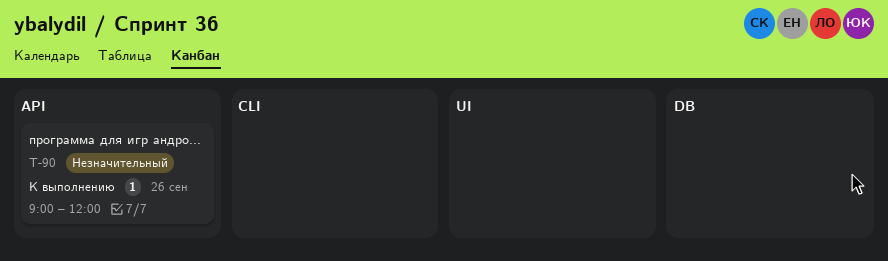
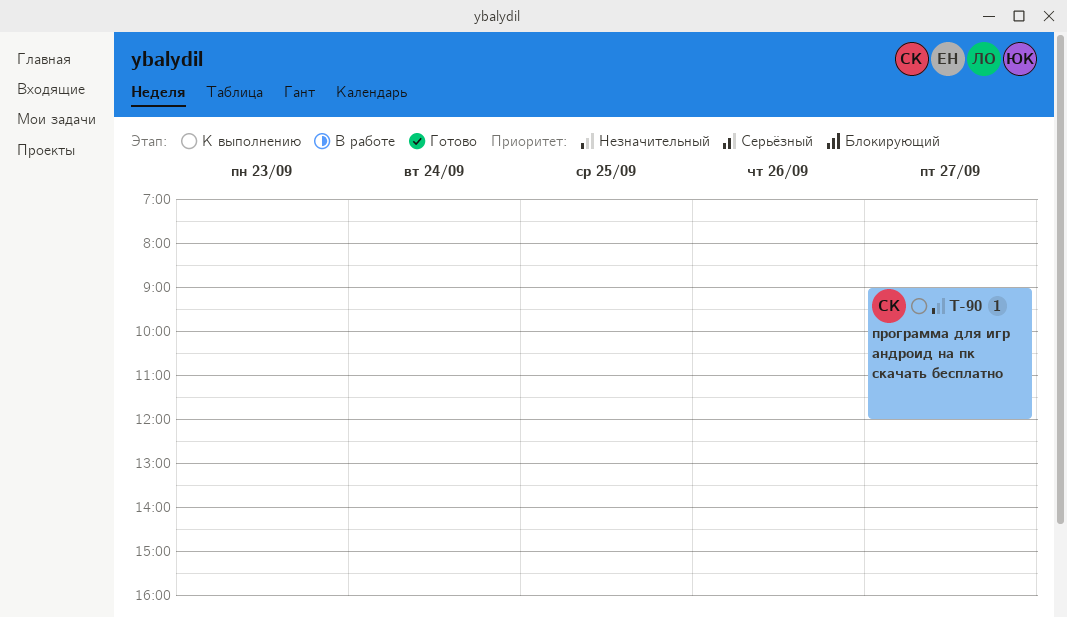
T-90, day: Sep 26 -> Sep 27

